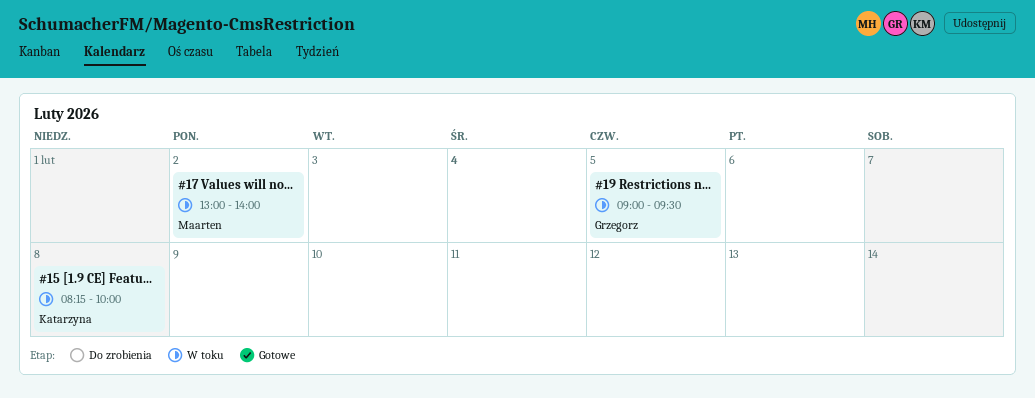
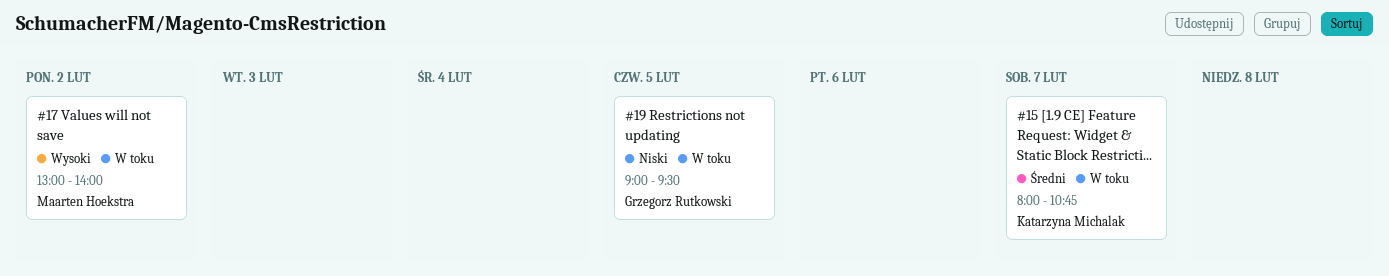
#15, day: Feb 8 -> Feb 7
#15, begins: 08:15 -> 08:00
#15, ends: 10:00 -> 10:45

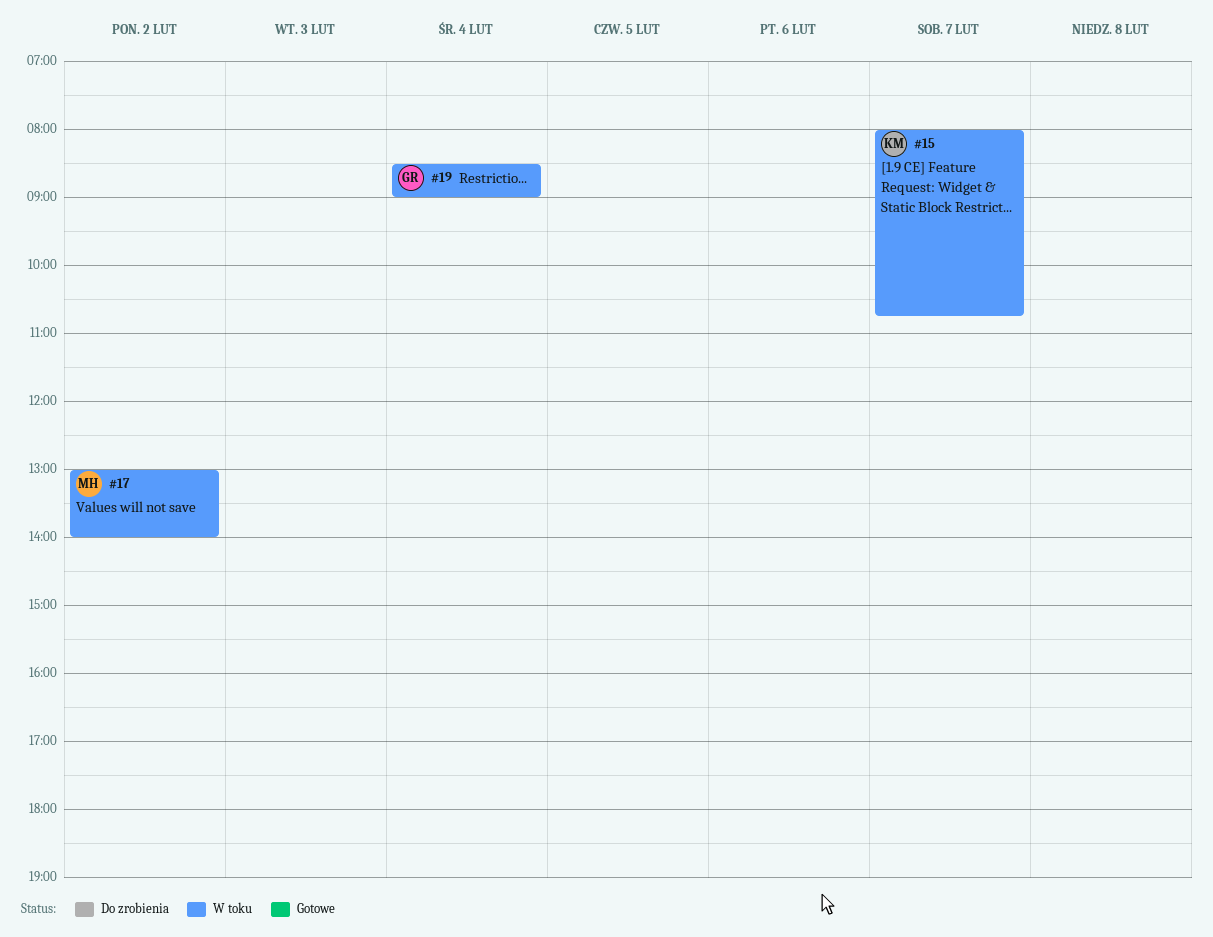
#19, day: Feb 5 -> Feb 4
#19, begins: 09:00 -> 08:30
#19, ends: 09:30 -> 09:00

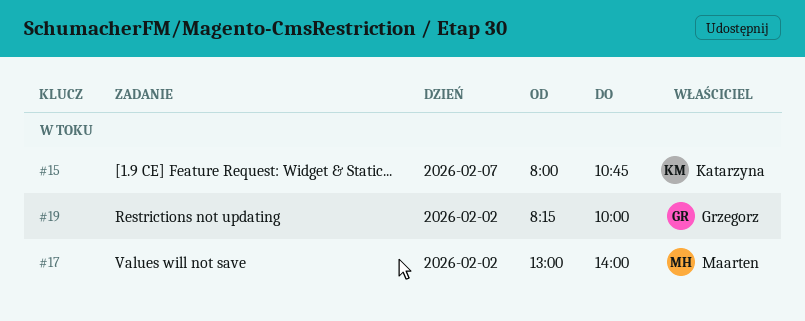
#19, day: Feb 4 -> Feb 2
#19, begins: 08:30 -> 08:15
#19, ends: 09:00 -> 10:00

